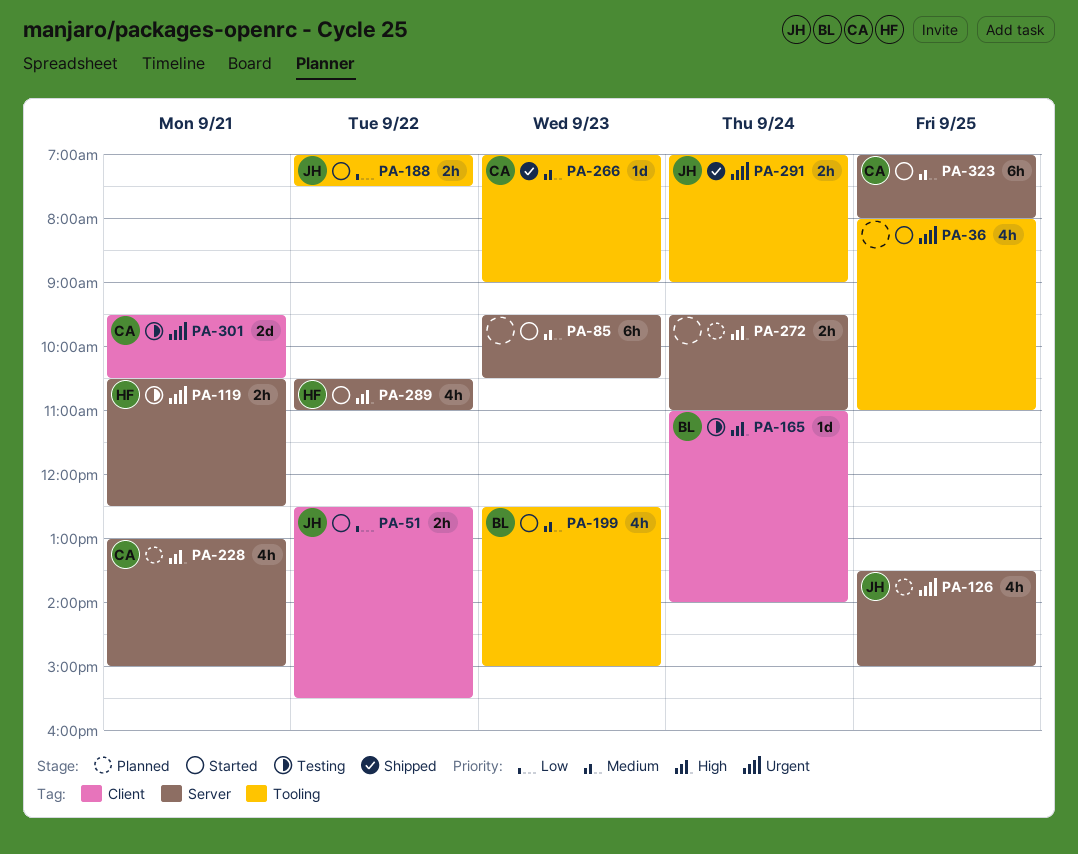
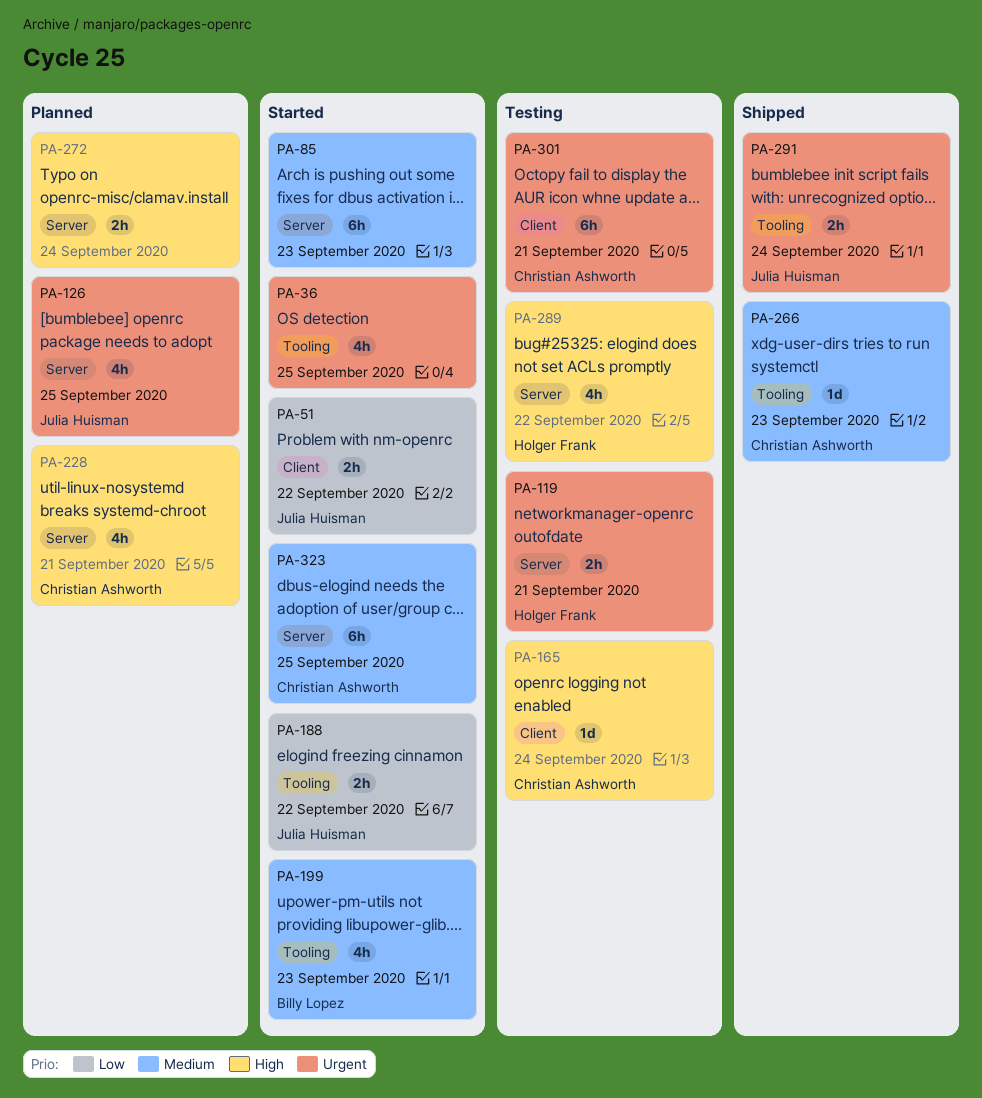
PA-165, owner: Billy Lopez -> Christian Ashworth
PA-289, status: Started -> Testing
PA-301, estimate: 2d -> 6h

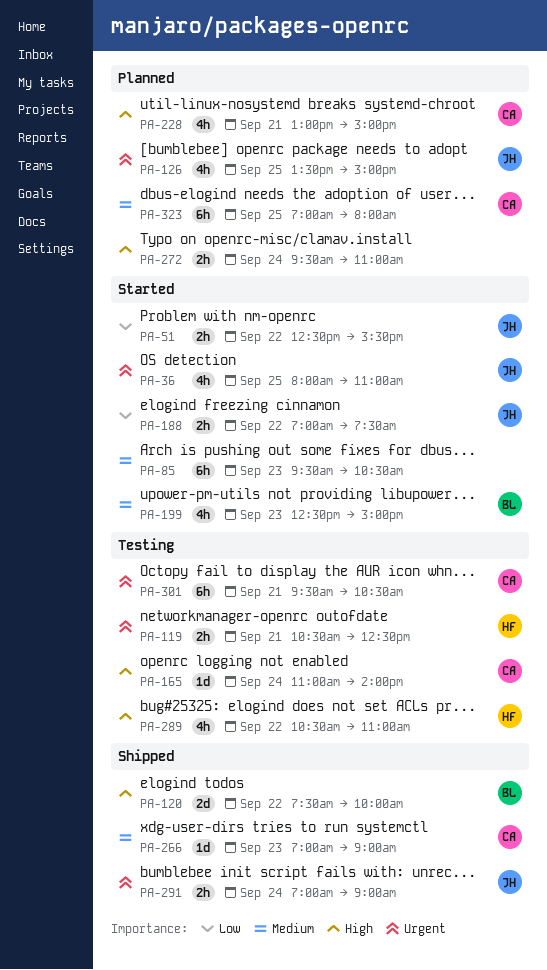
PA-36, owner: none -> Julia Huisman
PA-120: none -> present
PA-323, status: Started -> Planned

